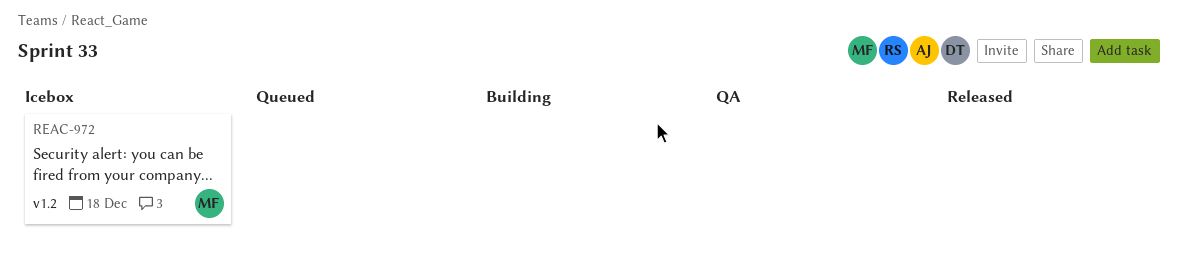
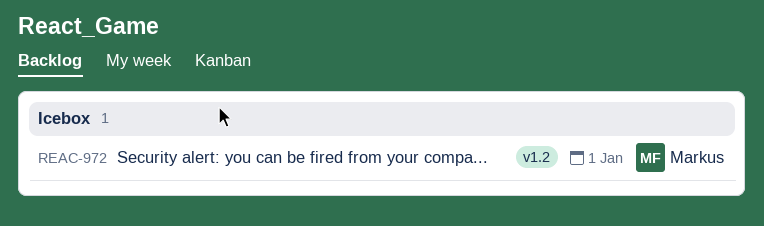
REAC-972, due: Dec 18 -> Jan 1

